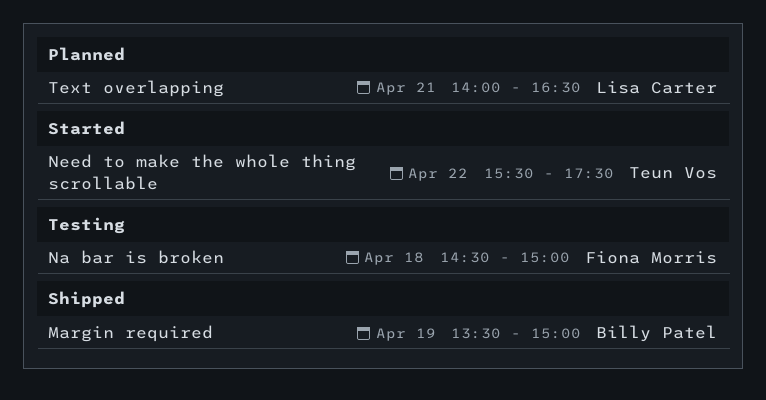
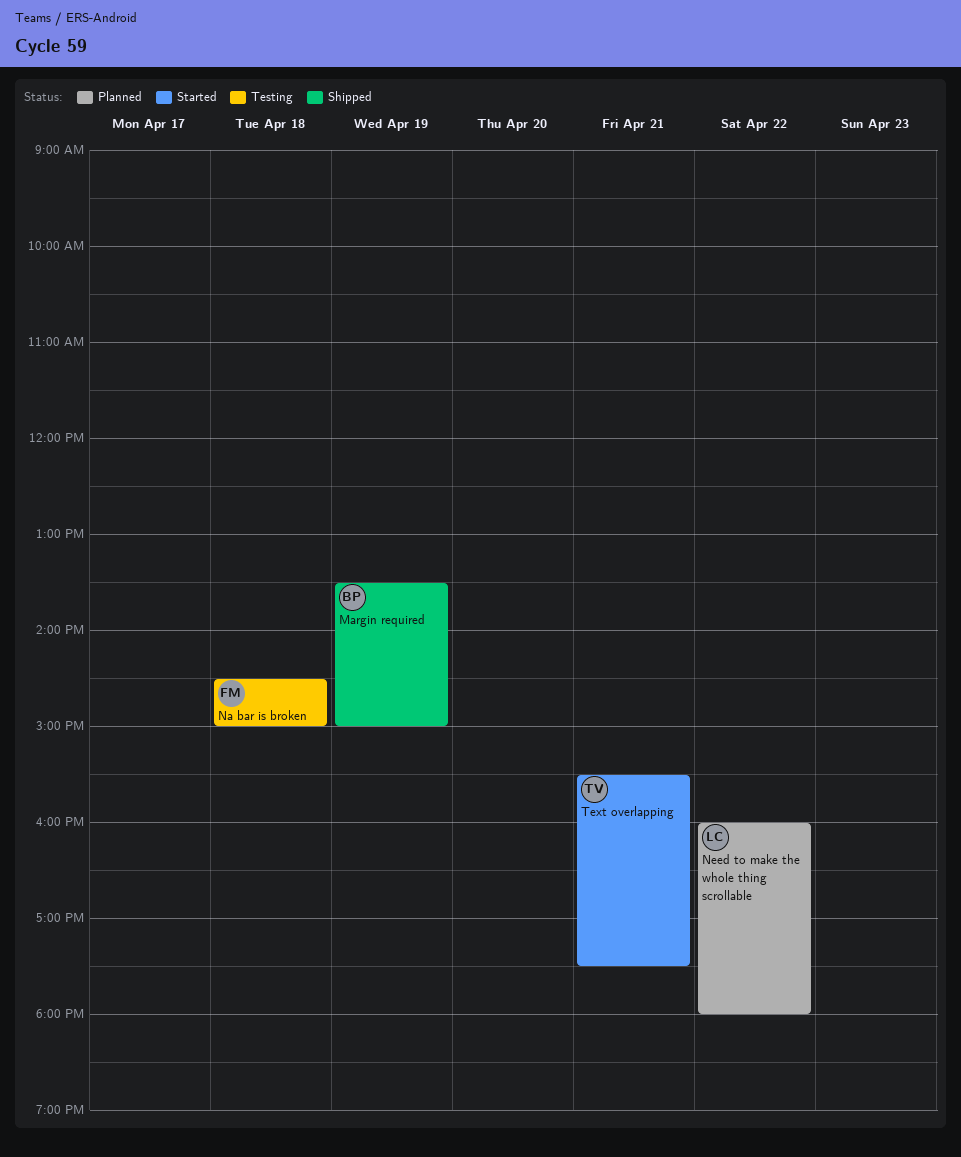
Need to make the whole thing scrollable, status: Started -> Planned
Need to make the whole thing scrollable, owner: Teun Vos -> Lisa Carter
Need to make the whole thing scrollable, begins: 15:30 -> 16:00
Need to make the whole thing scrollable, ends: 17:30 -> 18:00
Text overlapping, status: Planned -> Started
Text overlapping, owner: Lisa Carter -> Teun Vos
Text overlapping, begins: 14:00 -> 15:30
Text overlapping, ends: 16:30 -> 17:30

